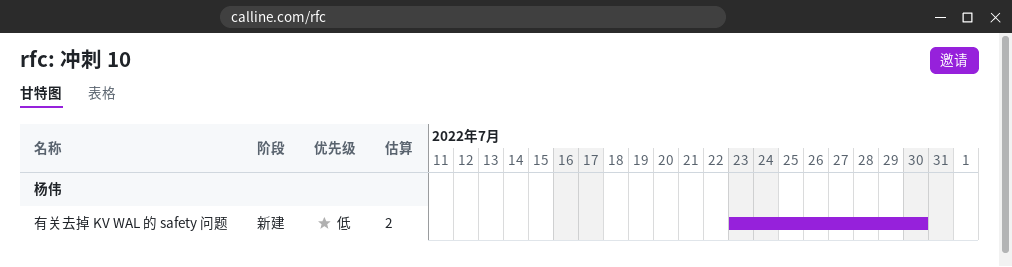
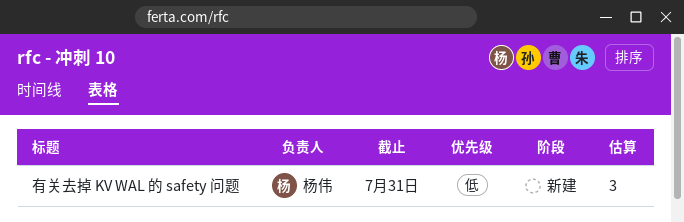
有关去掉 KV WAL 的 safety 问题, estimate: 2 -> 3
有关去掉 KV WAL 的 safety 问题, due: Jul 30 -> Jul 31

